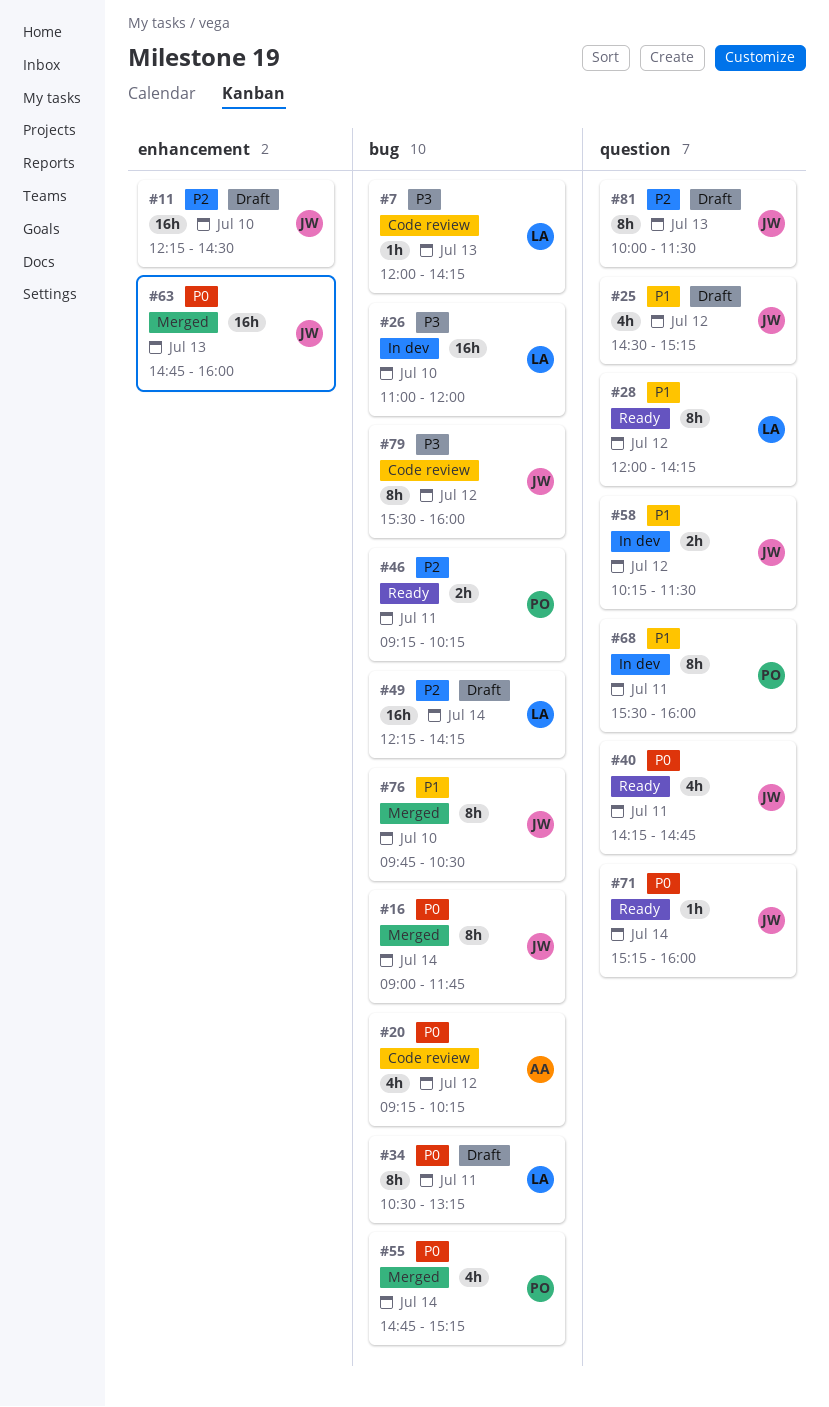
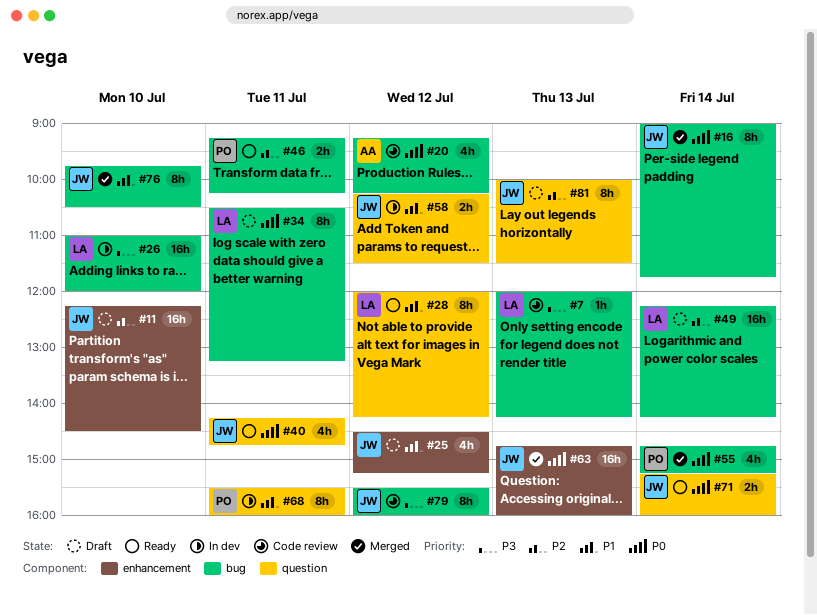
#25, label: question -> enhancement
#71, estimate: 1h -> 2h

